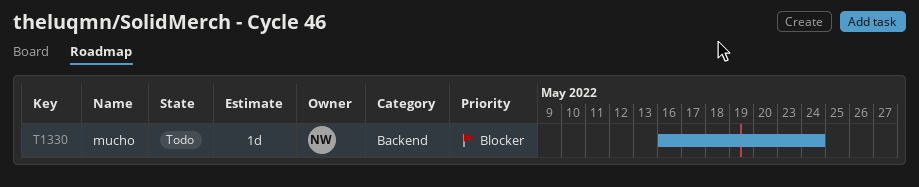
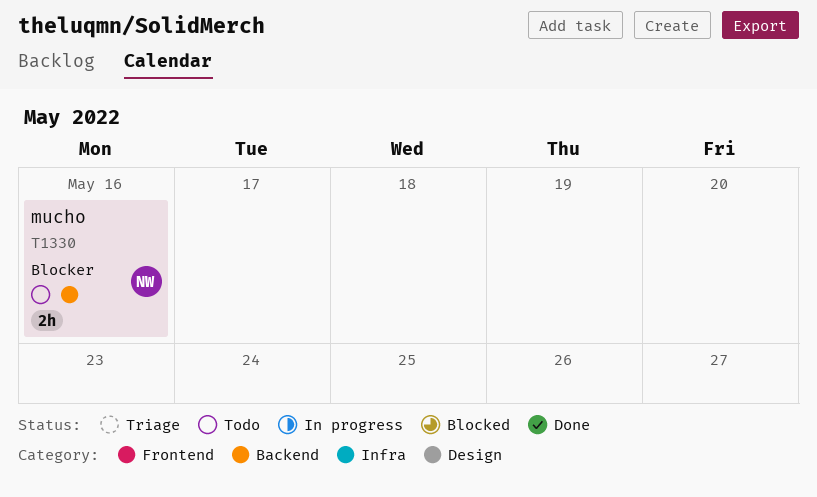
T1330, estimate: 1d -> 2h
T1330, due: May 24 -> May 16

